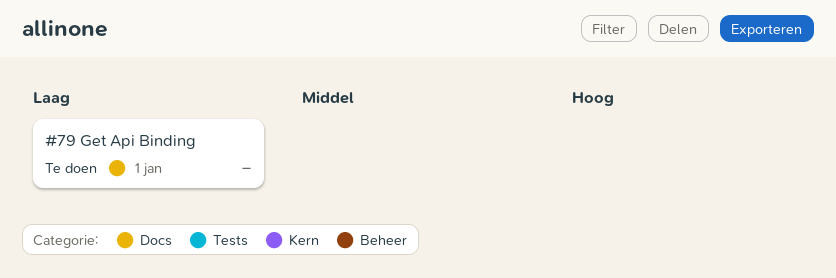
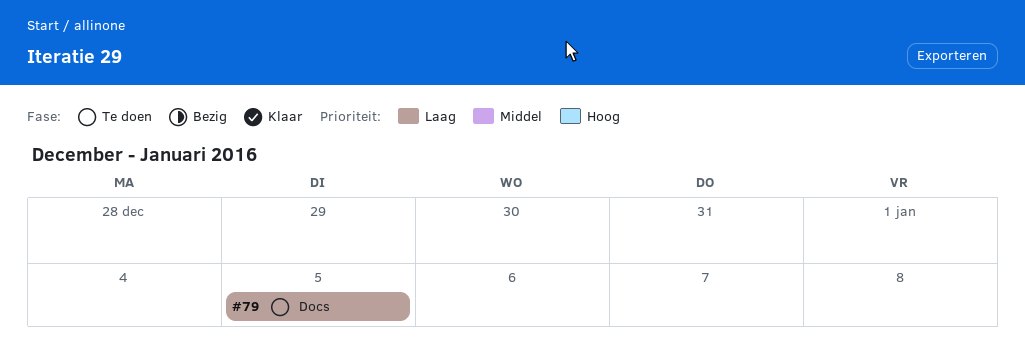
#79, due: Jan 1 -> Jan 5

